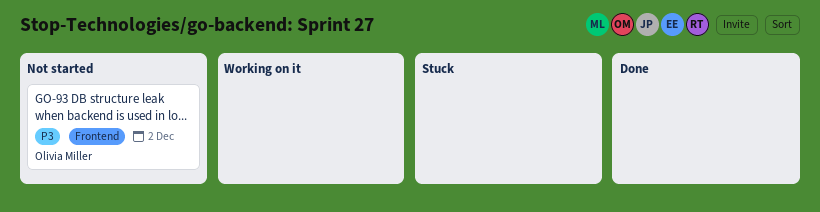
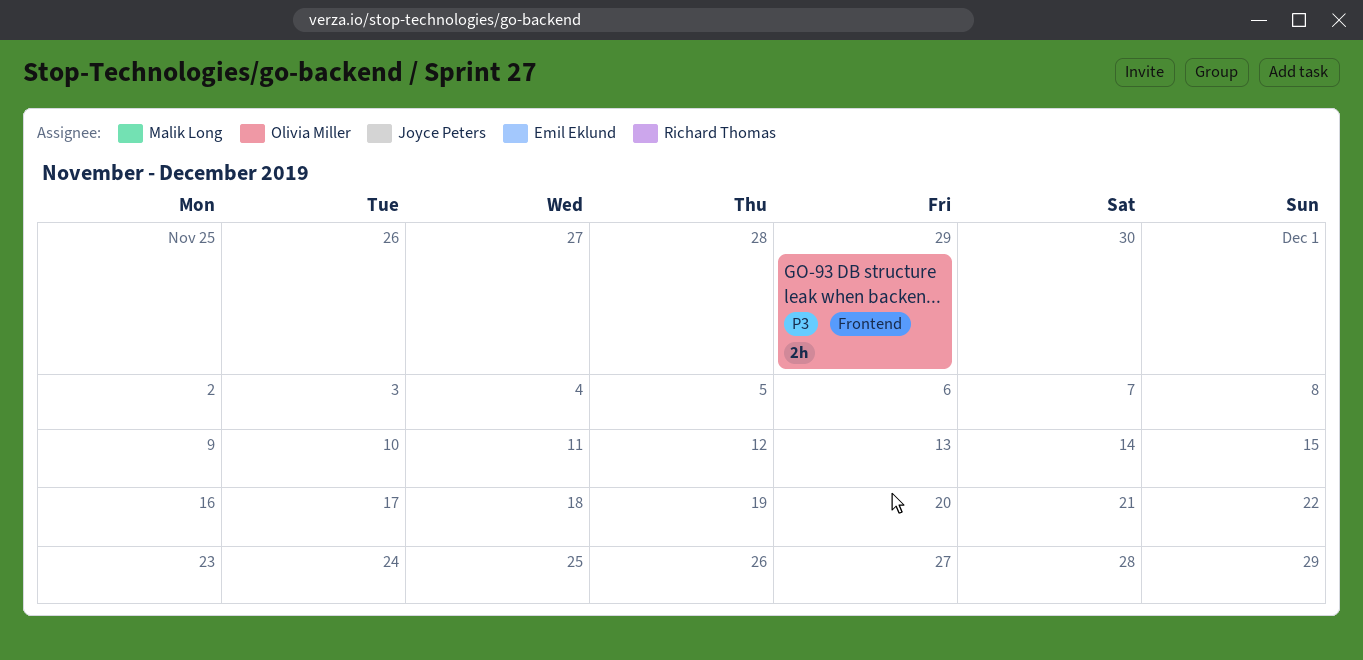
GO-93, due: Dec 2 -> Nov 29

